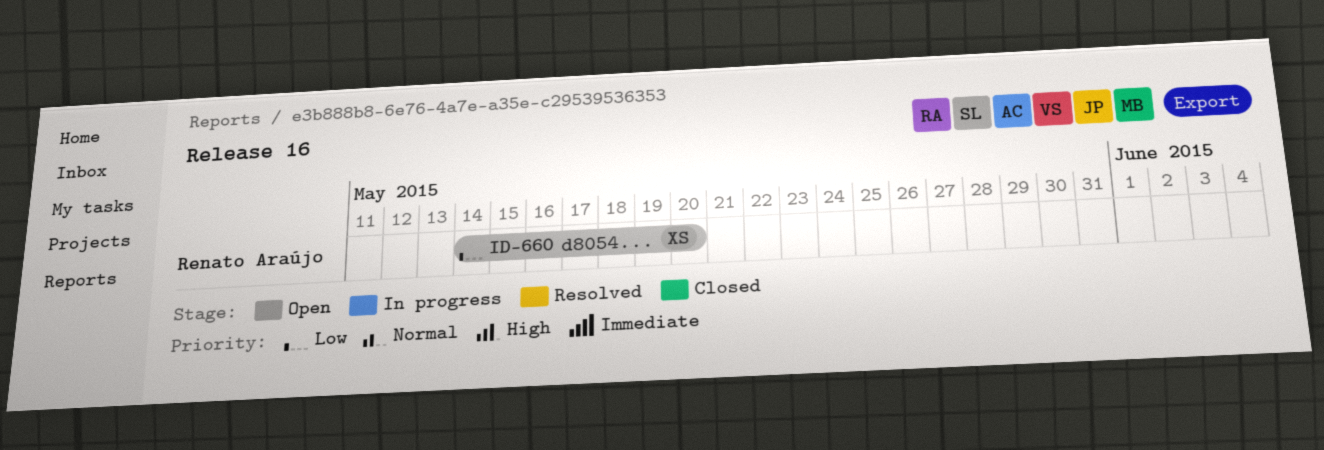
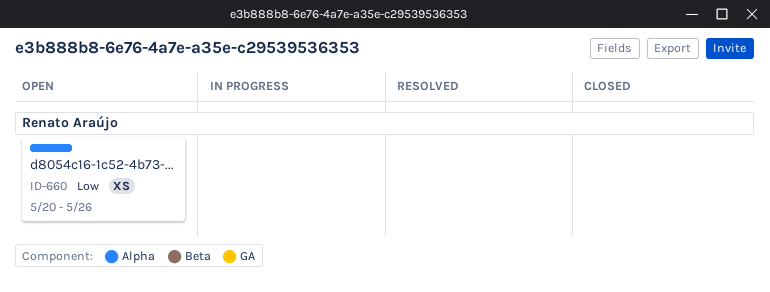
ID-660, start: May 14 -> May 20
ID-660, due: May 20 -> May 26

